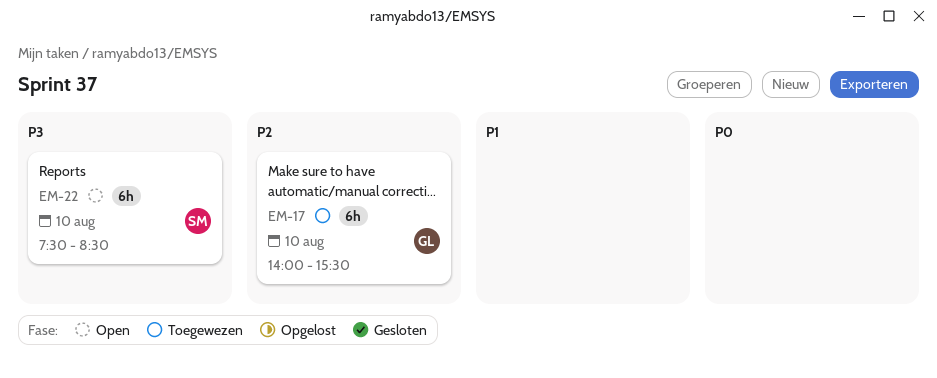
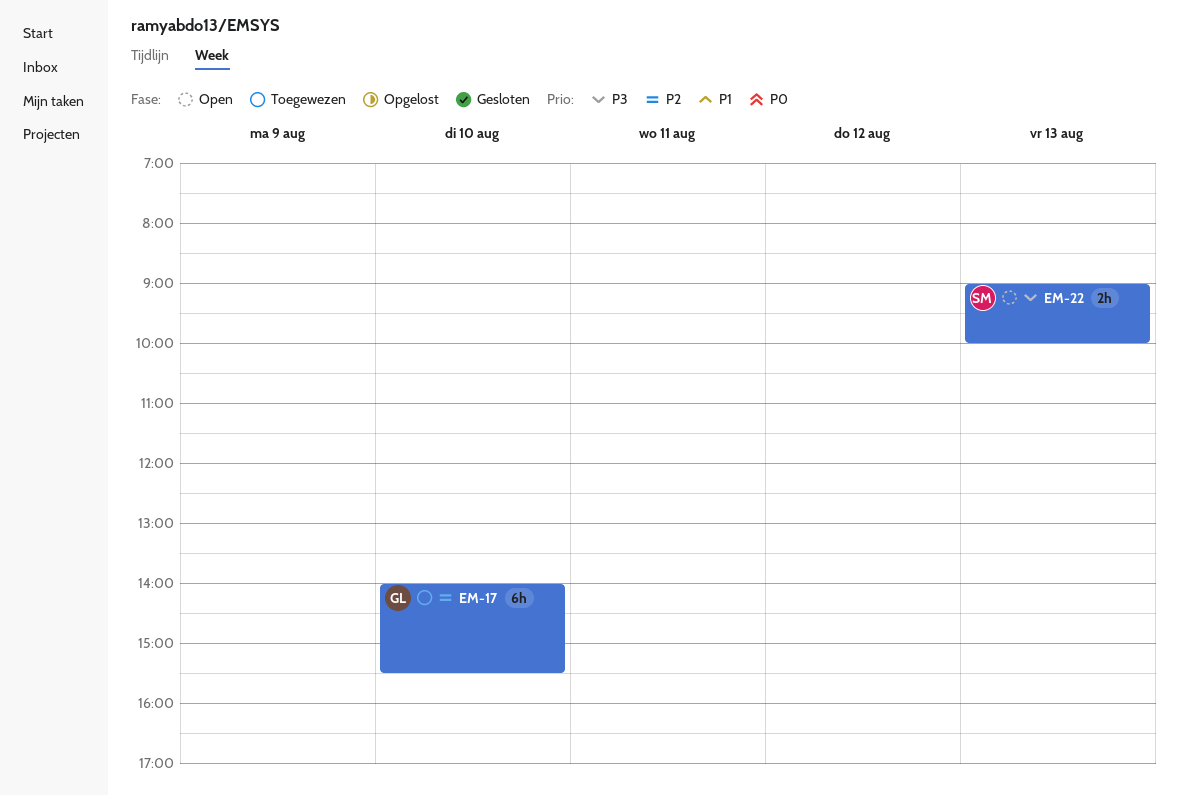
EM-22, estimate: 6h -> 2h
EM-22, day: Aug 10 -> Aug 13
EM-22, begins: 07:30 -> 09:00
EM-22, ends: 08:30 -> 10:00

